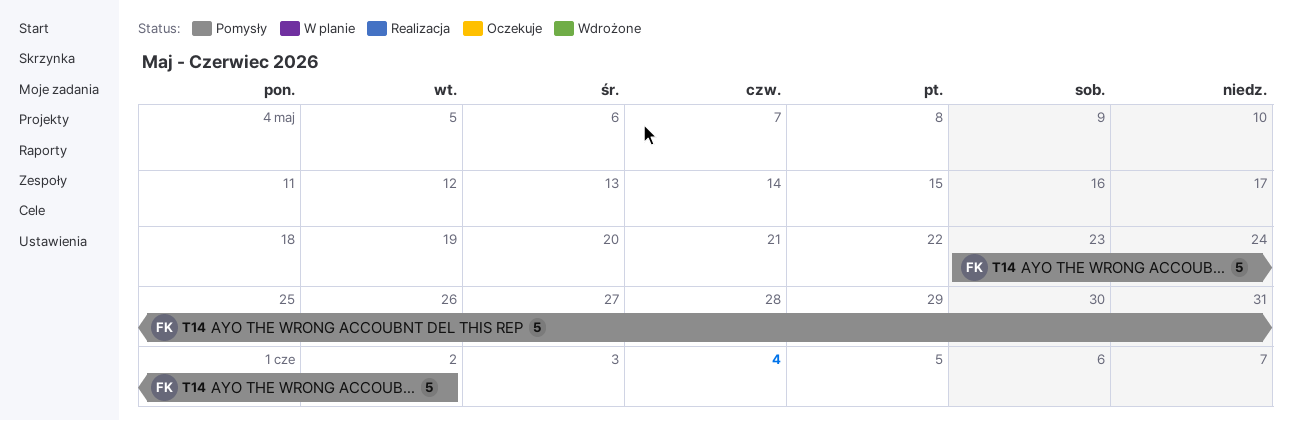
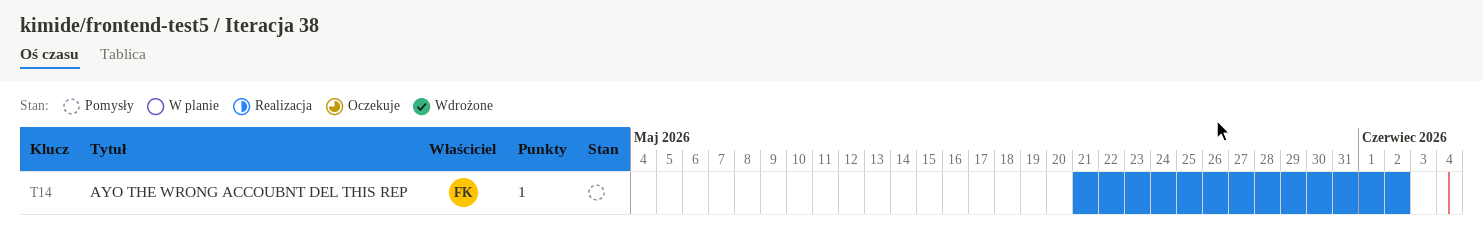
T14, estimate: 5 -> 1
T14, start: May 23 -> May 21

